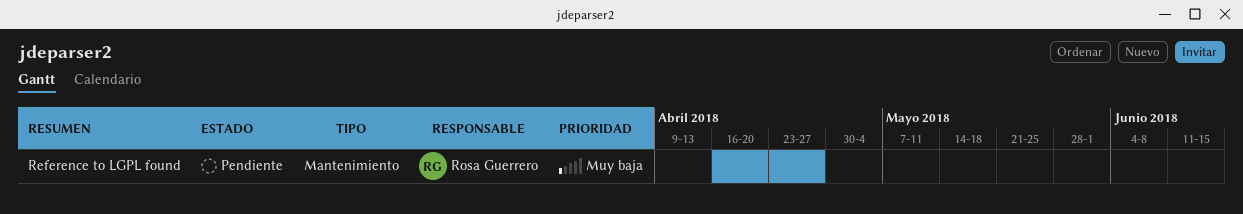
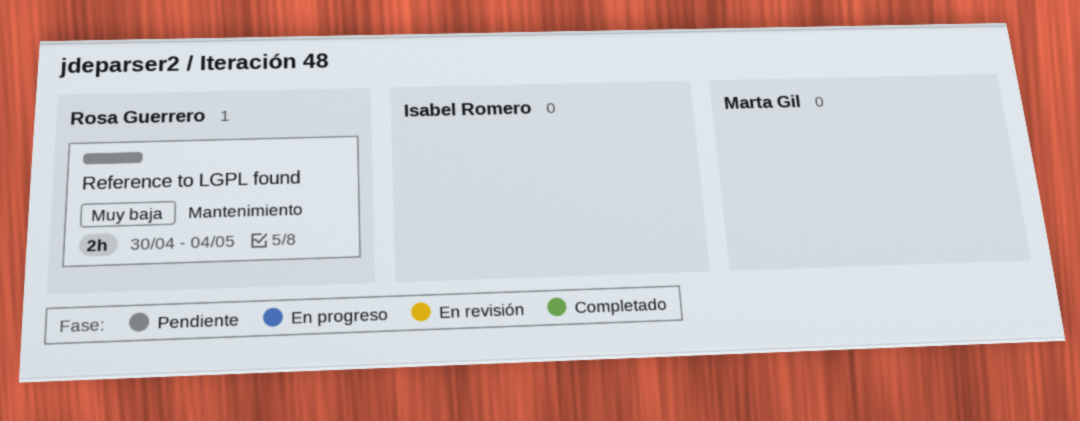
Reference to LGPL found, start: Apr 16 -> Apr 30
Reference to LGPL found, due: Apr 27 -> May 4

